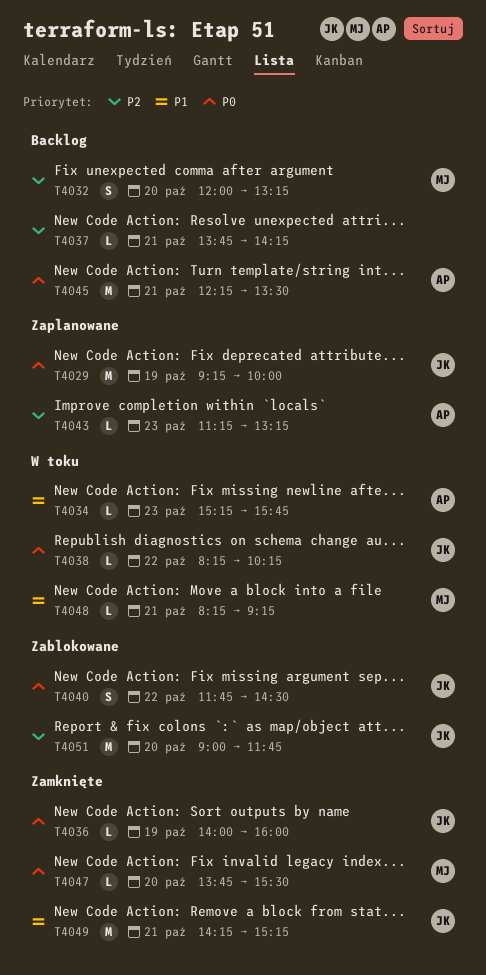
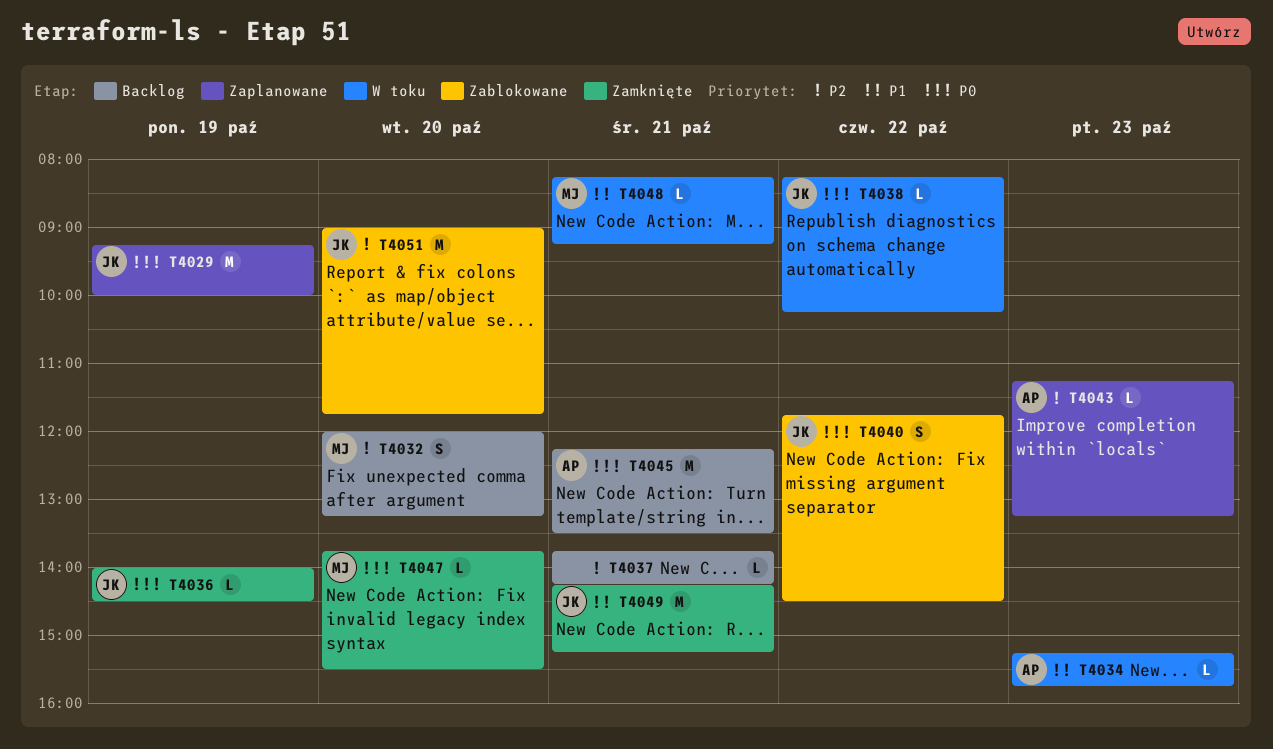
T4036, ends: 16:00 -> 14:30

